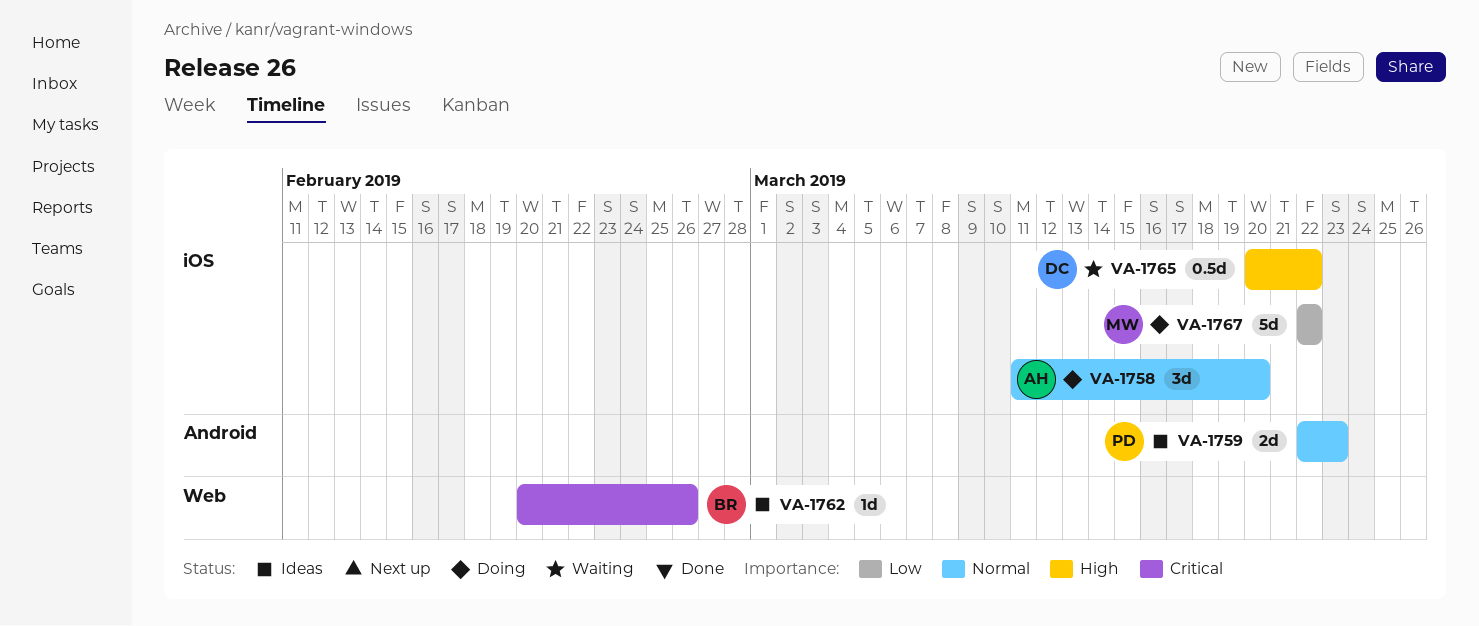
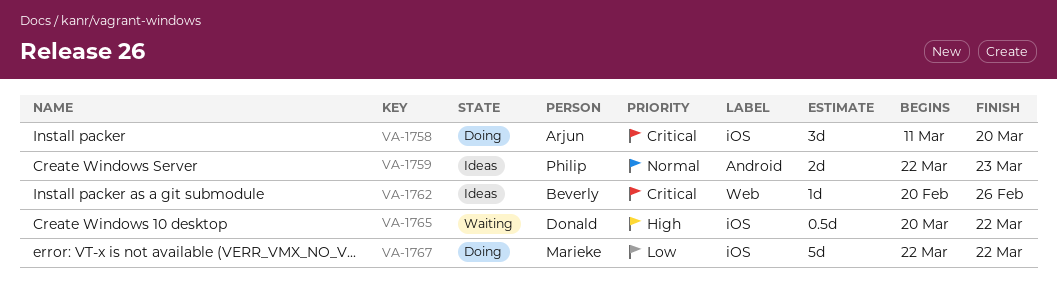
VA-1758, priority: Normal -> Critical

